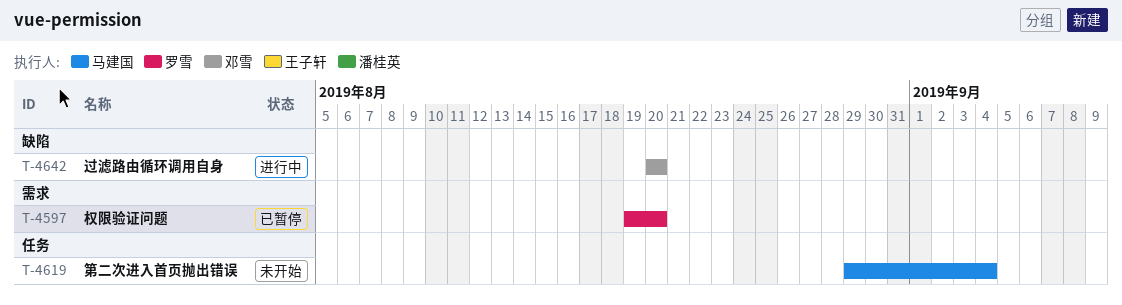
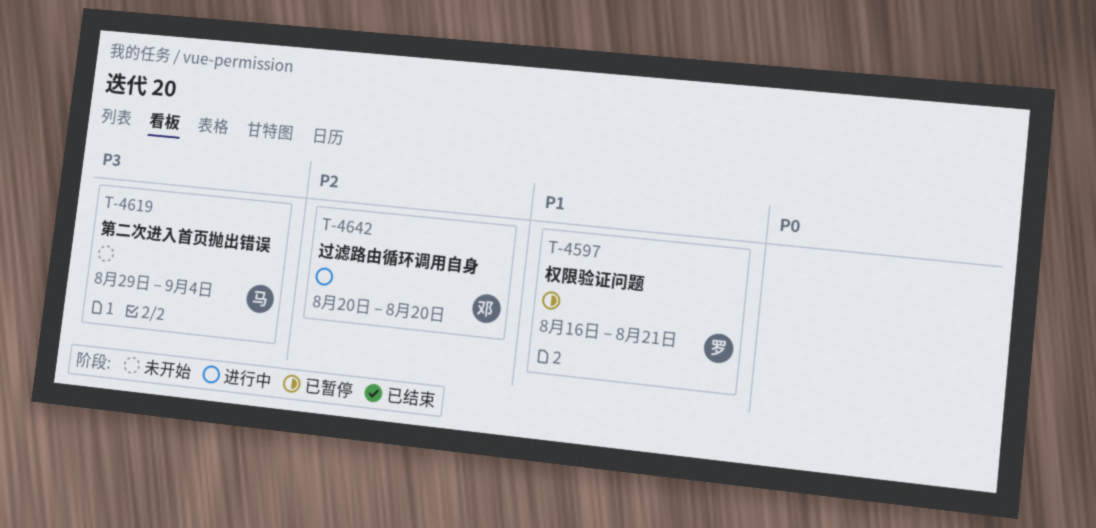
T-4597, start: Aug 19 -> Aug 16
T-4597, due: Aug 20 -> Aug 21

